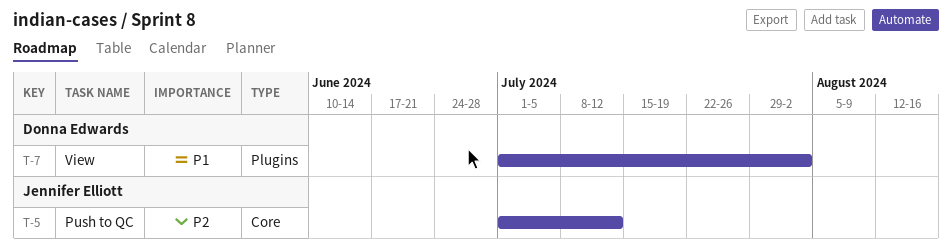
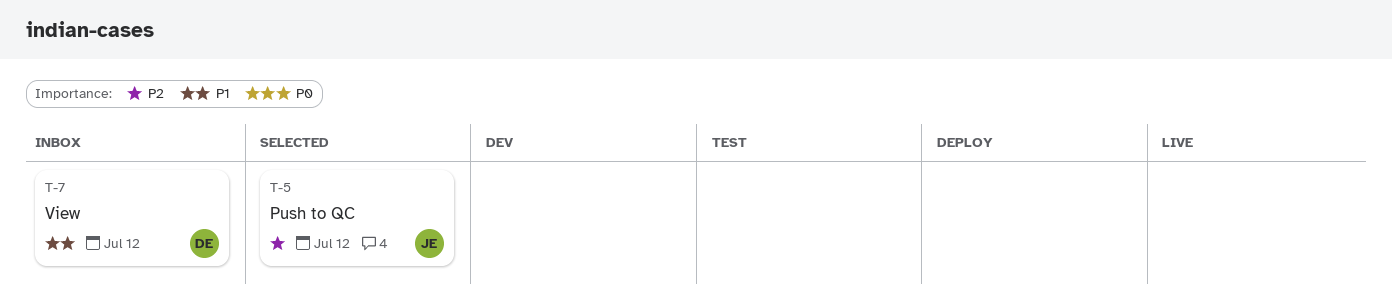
T-7, due: Aug 2 -> Jul 12

